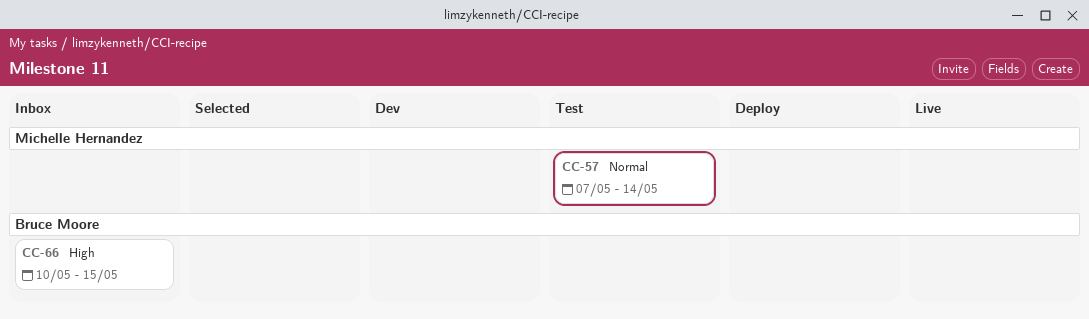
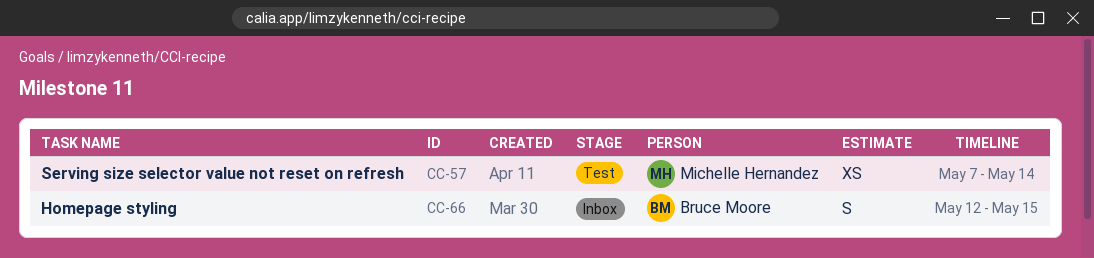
CC-66, start: May 10 -> May 12

